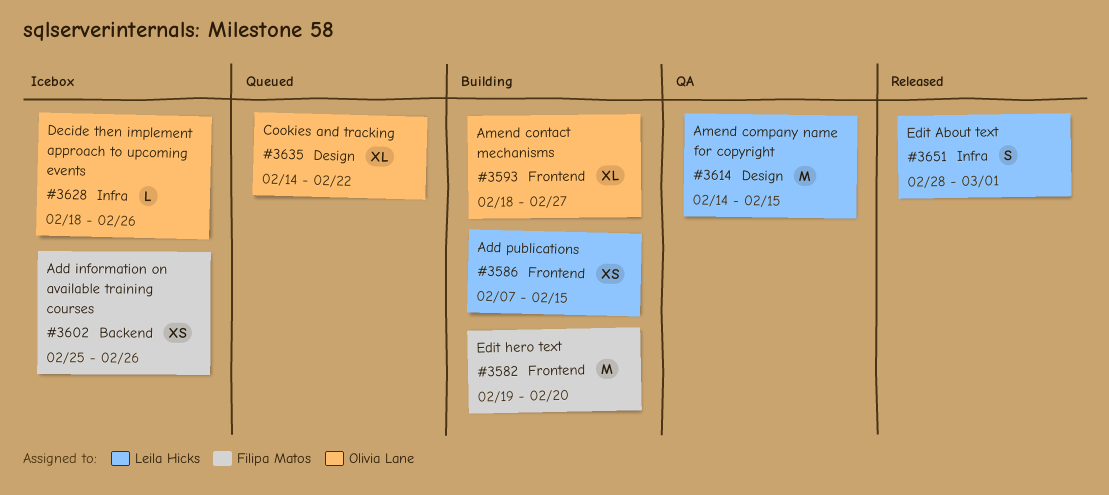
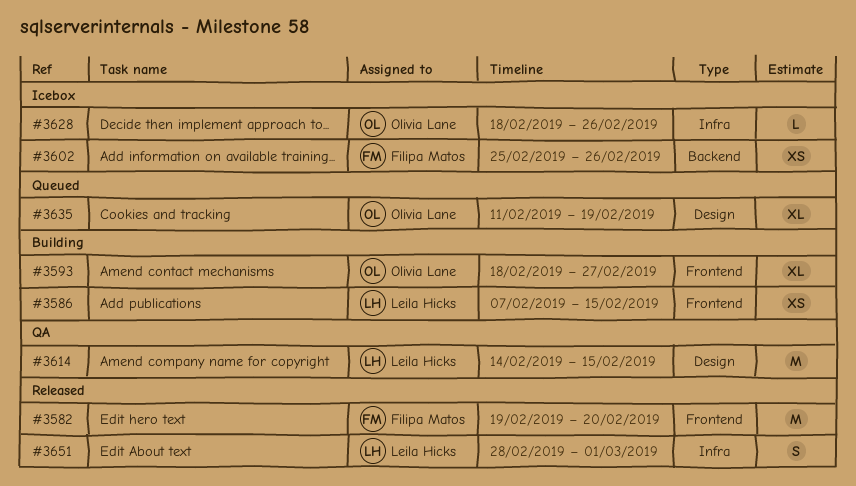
#3582, status: Building -> Released
#3635, start: Feb 14 -> Feb 11
#3635, due: Feb 22 -> Feb 19

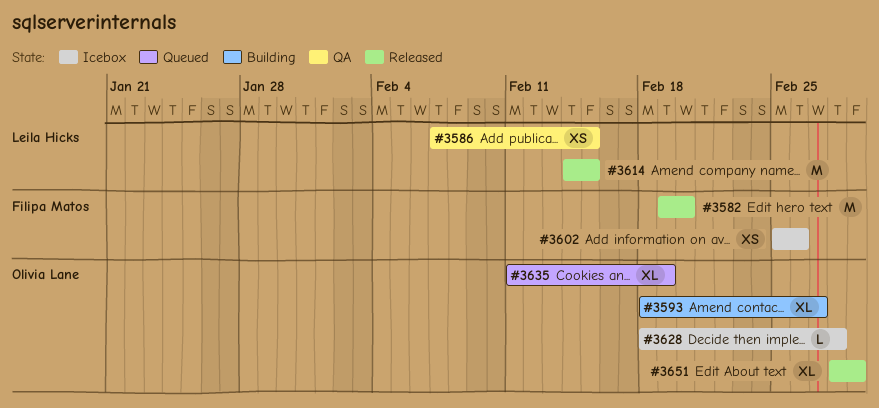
#3586, status: Building -> QA
#3614, status: QA -> Released
#3628, due: Feb 26 -> Feb 28
#3651, owner: Leila Hicks -> Olivia Lane
#3651, estimate: S -> XL

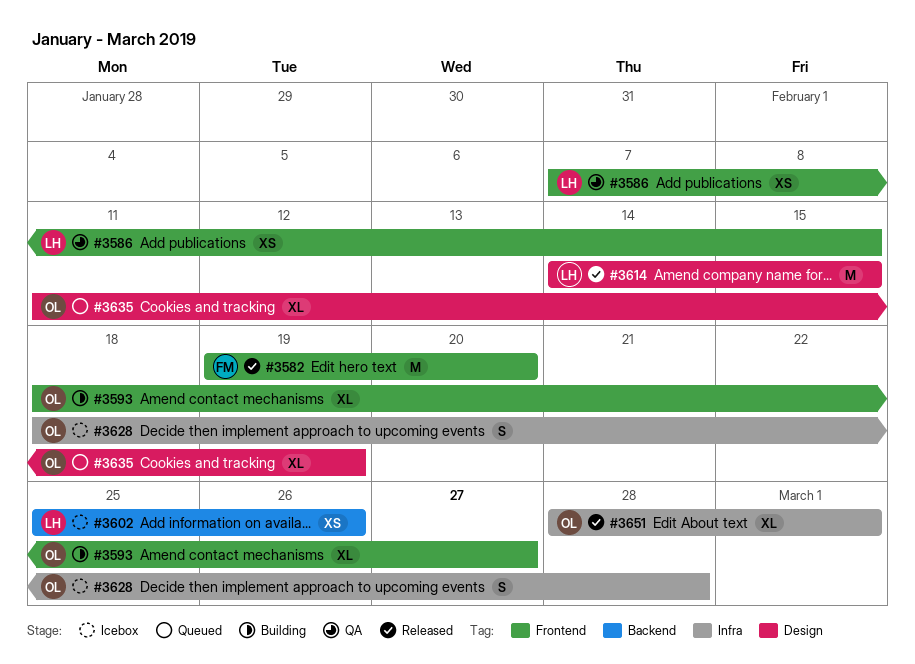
#3602, owner: Filipa Matos -> Leila Hicks
#3628, estimate: L -> S

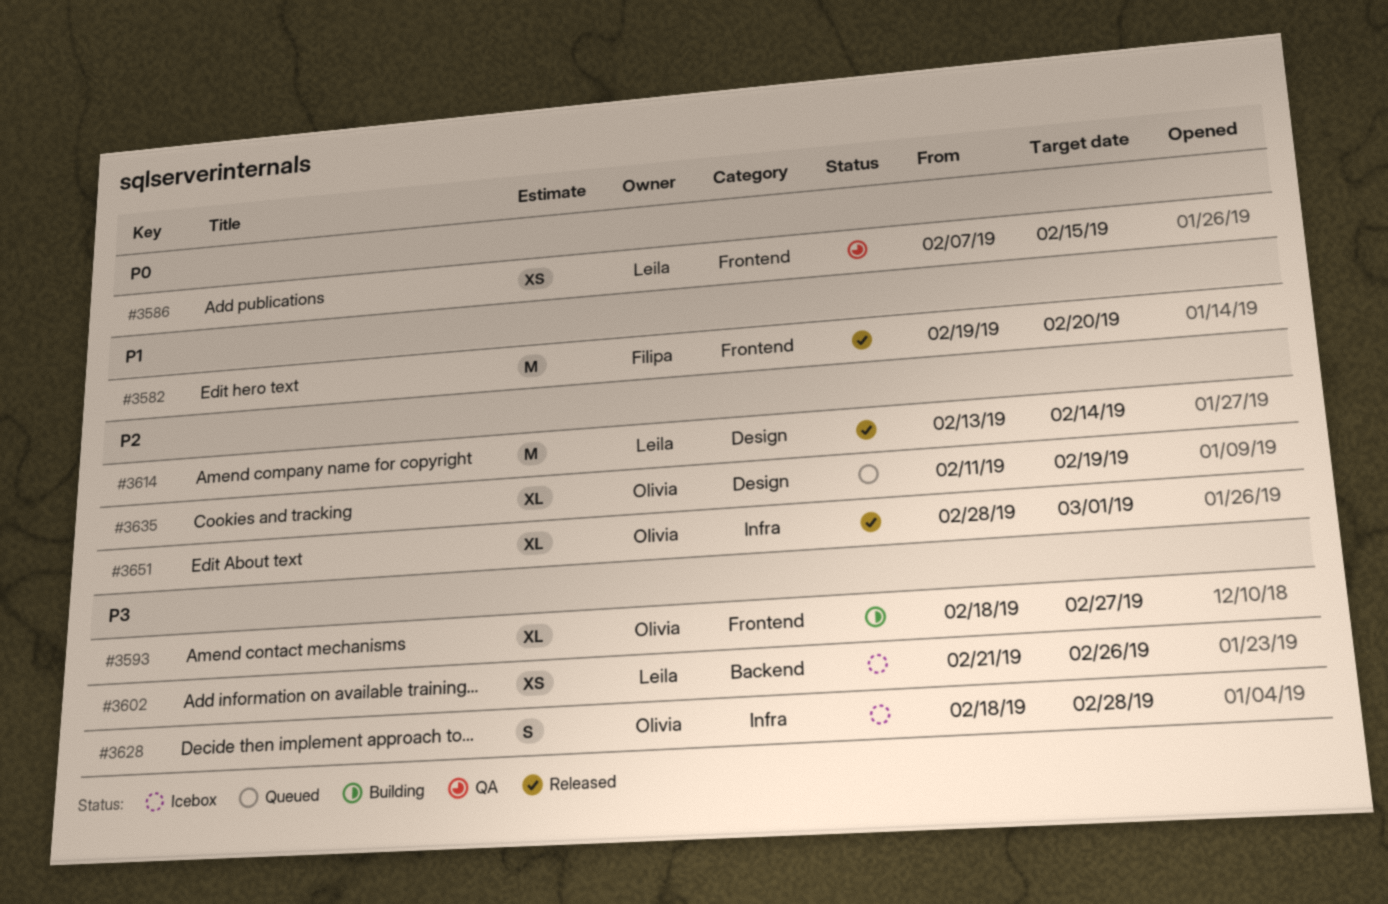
#3602, start: Feb 25 -> Feb 21
#3614, start: Feb 14 -> Feb 13
#3614, due: Feb 15 -> Feb 14

